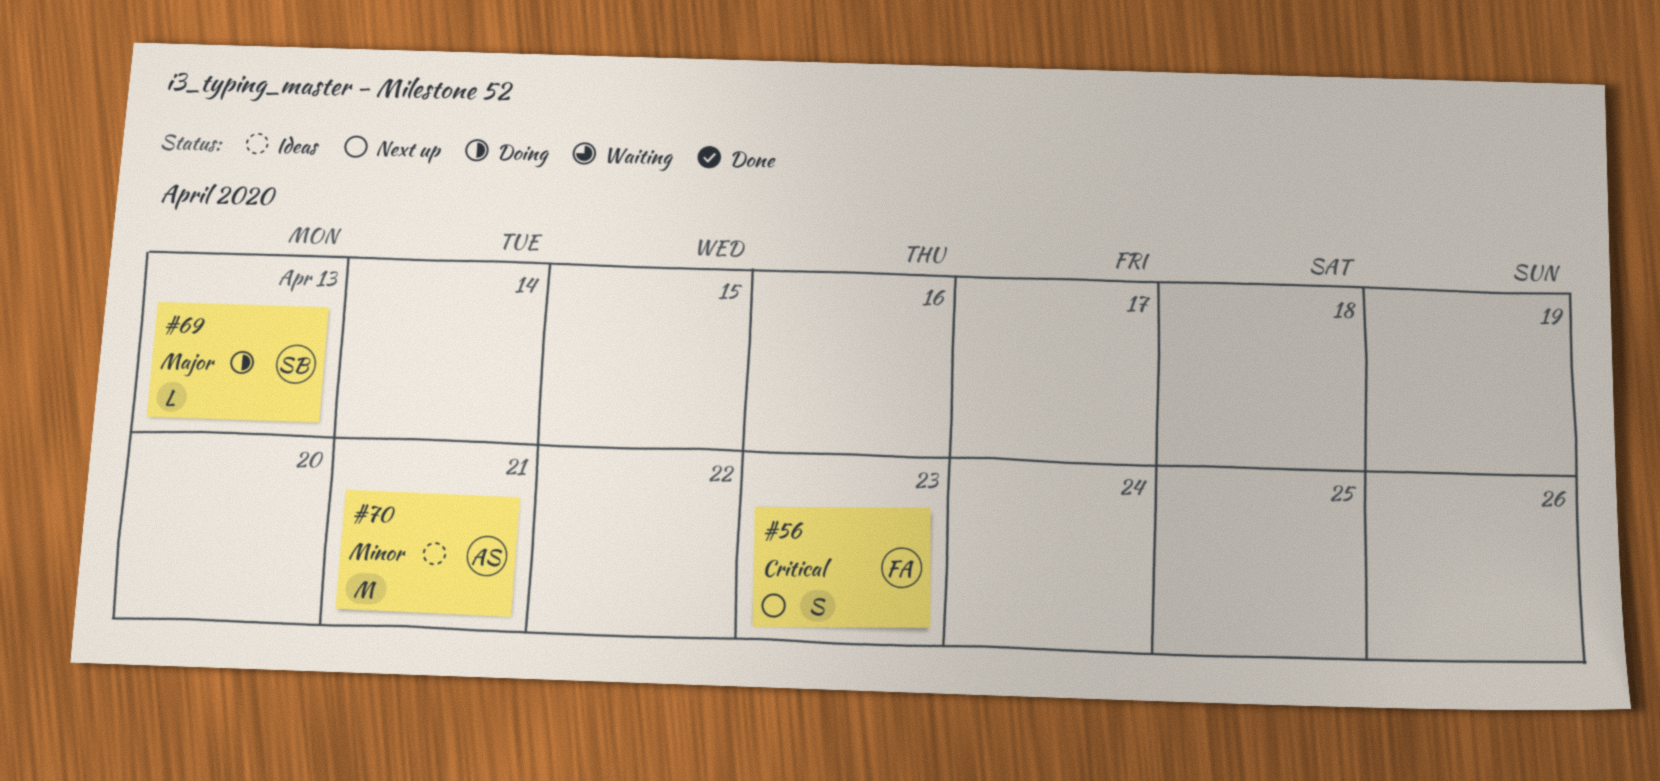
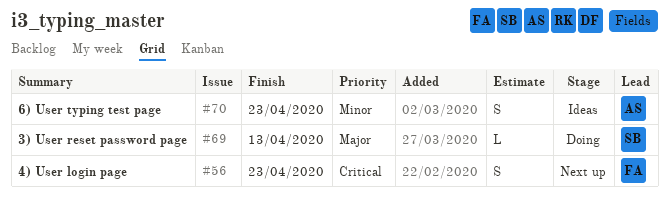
#70, estimate: M -> S
#70, due: Apr 21 -> Apr 23

